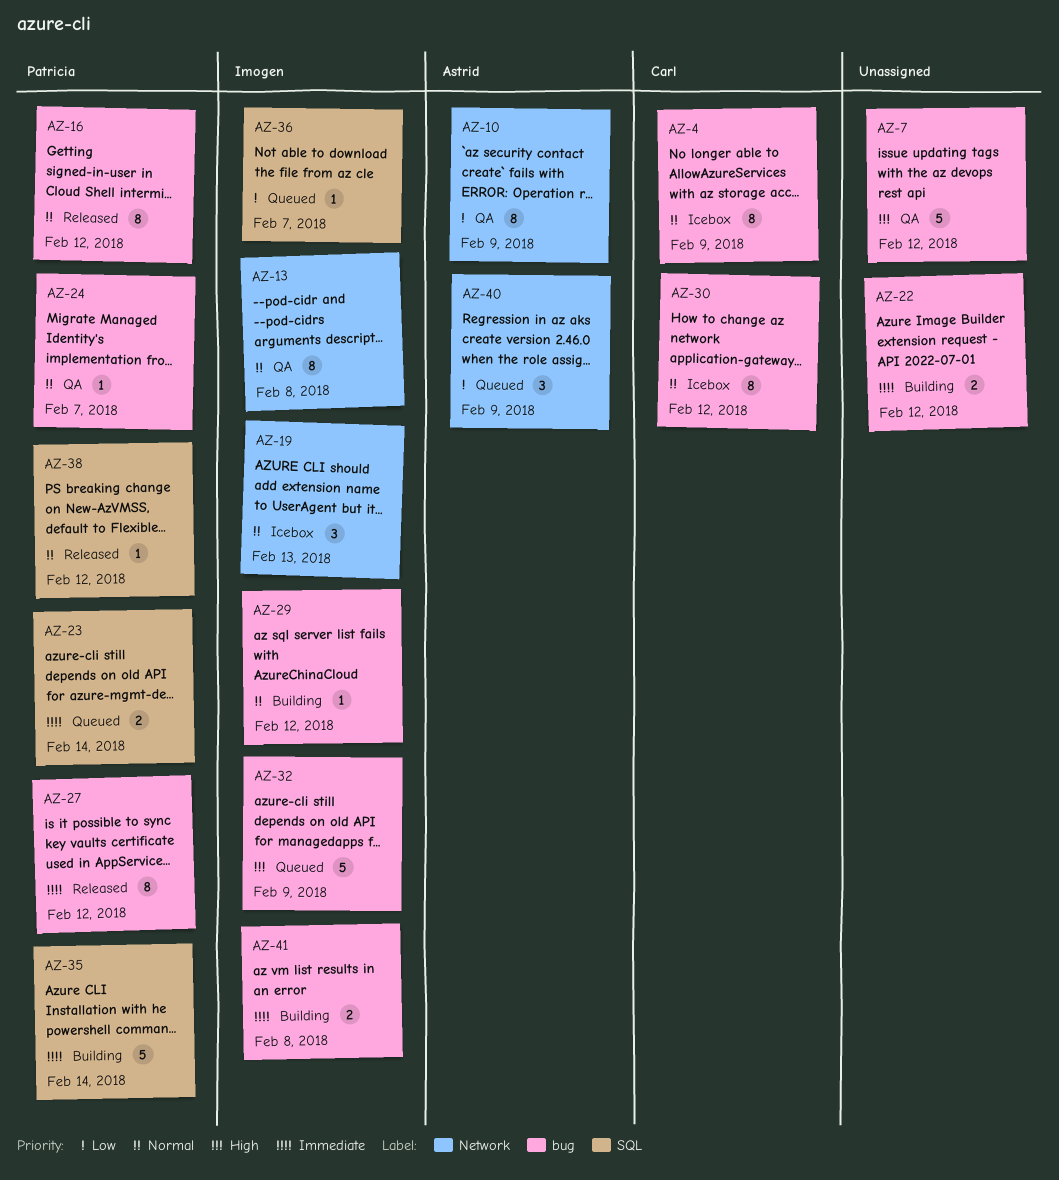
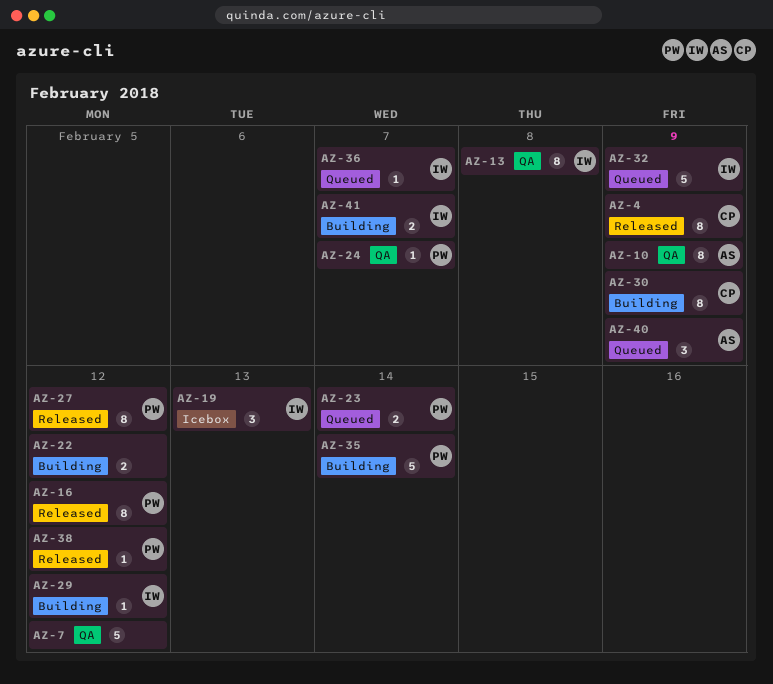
AZ-4, status: Icebox -> Released
AZ-30, status: Icebox -> Building
AZ-30, due: Feb 12 -> Feb 9
AZ-41, due: Feb 8 -> Feb 7

